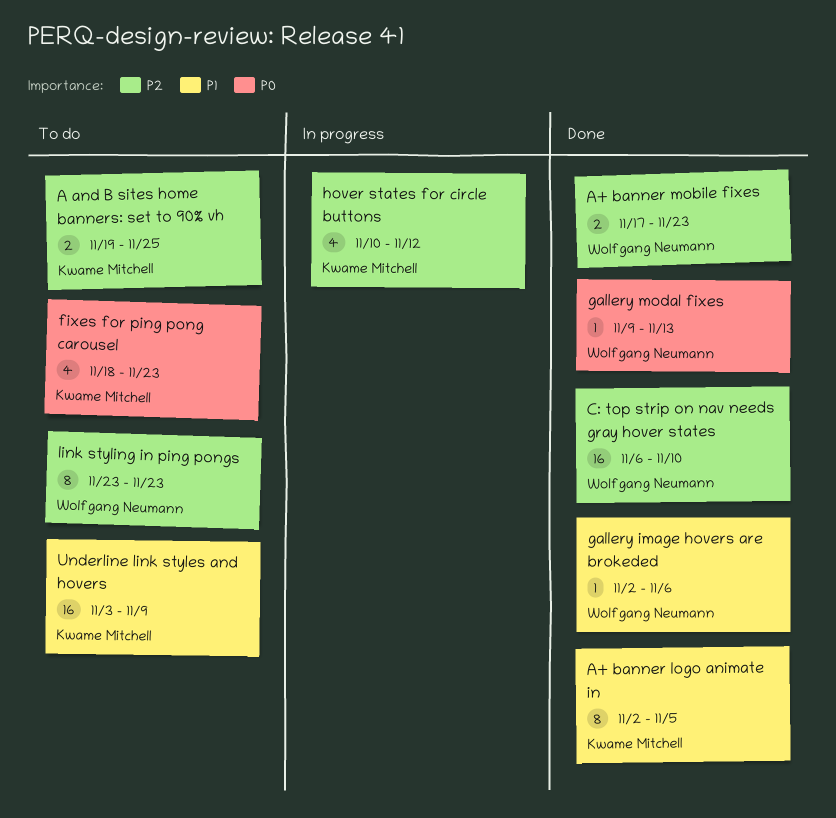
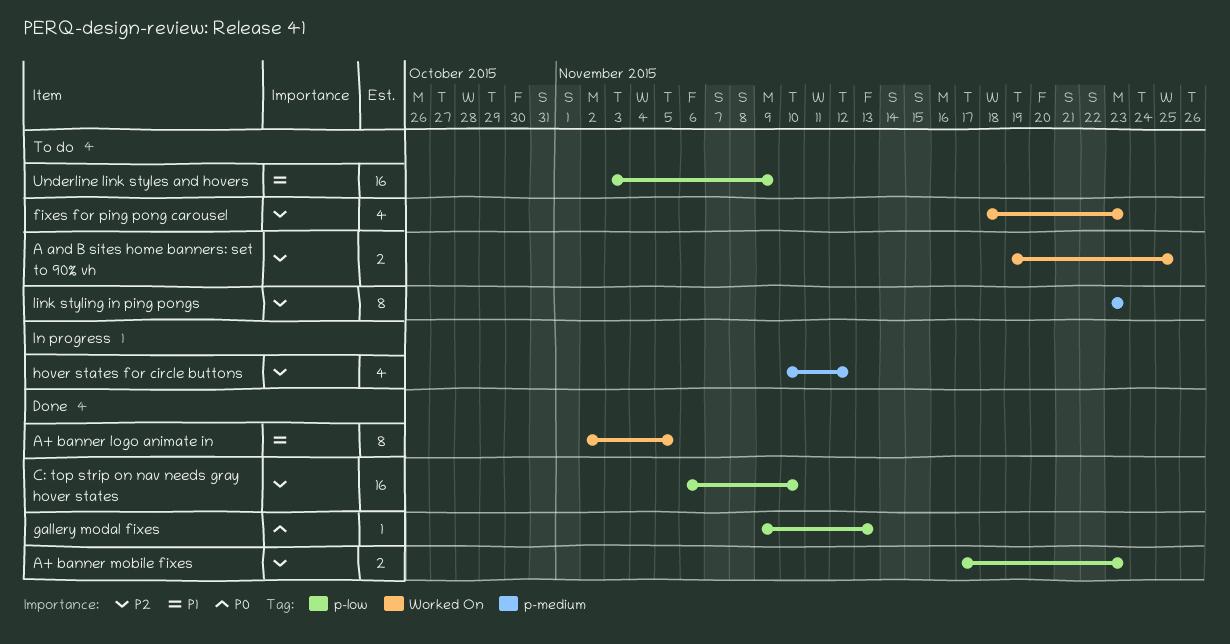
fixes for ping pong carousel, priority: P0 -> P2
gallery image hovers are brokeded: present -> none

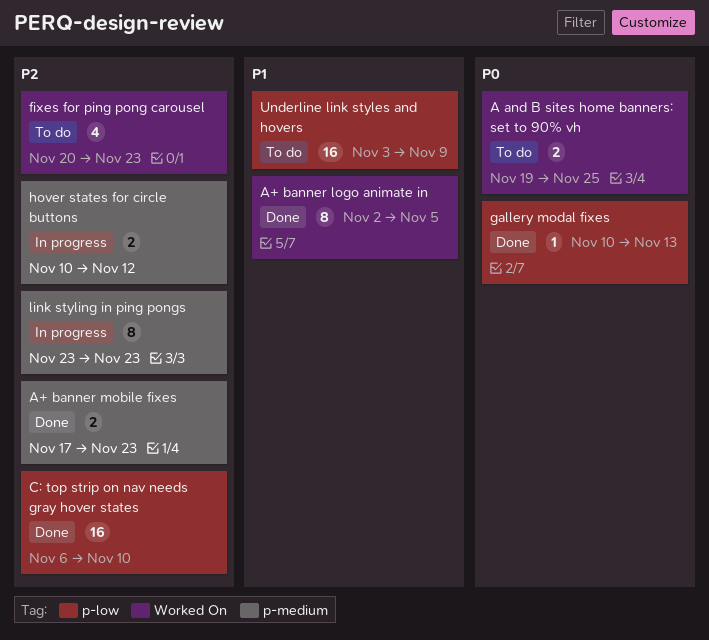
A and B sites home banners: set to 90% vh, priority: P2 -> P0
A+ banner mobile fixes, label: p-low -> p-medium
fixes for ping pong carousel, start: Nov 18 -> Nov 20
gallery modal fixes, start: Nov 9 -> Nov 10
hover states for circle buttons, estimate: 4 -> 2
link styling in ping pongs, status: To do -> In progress

